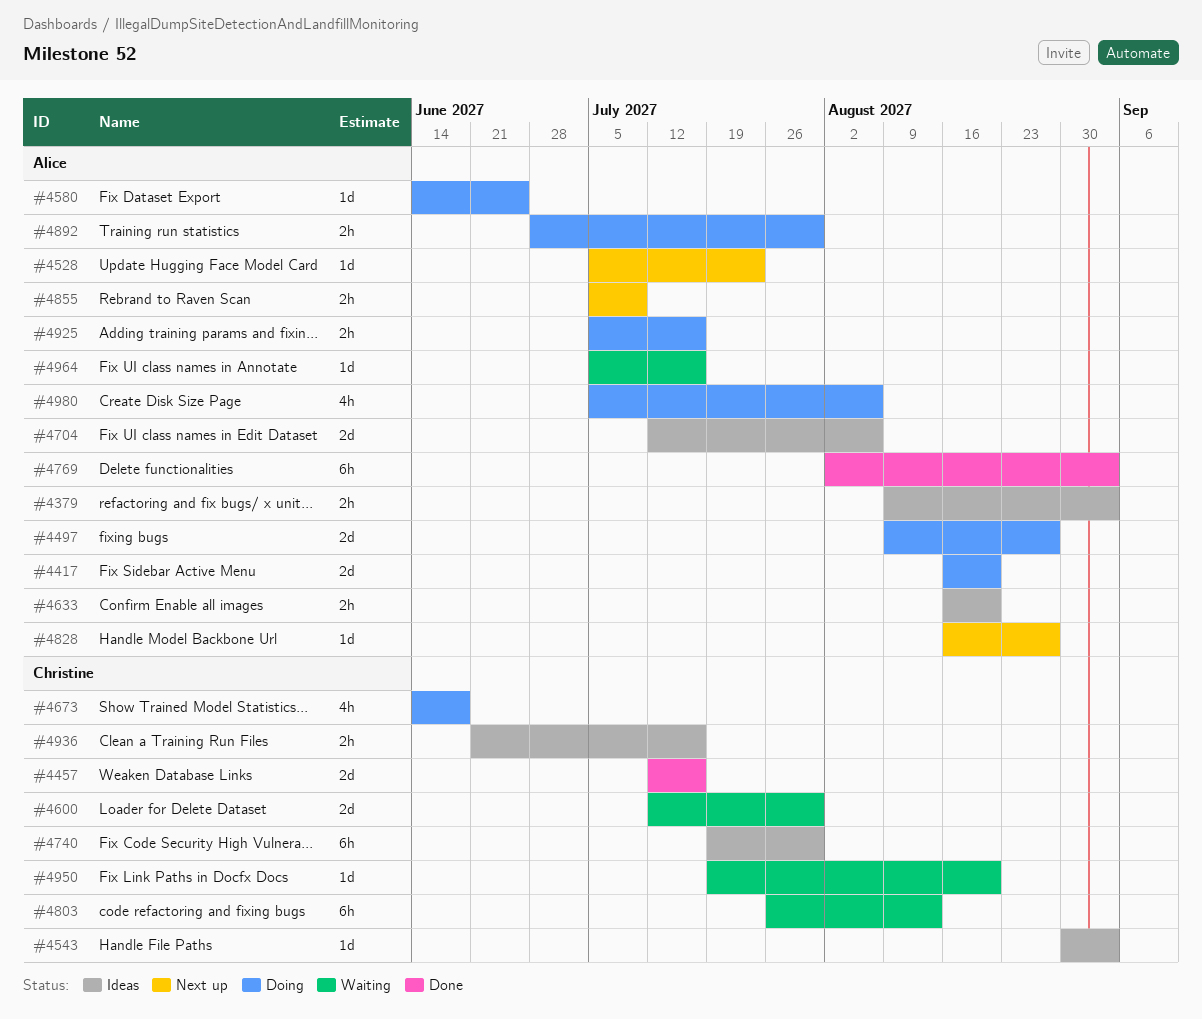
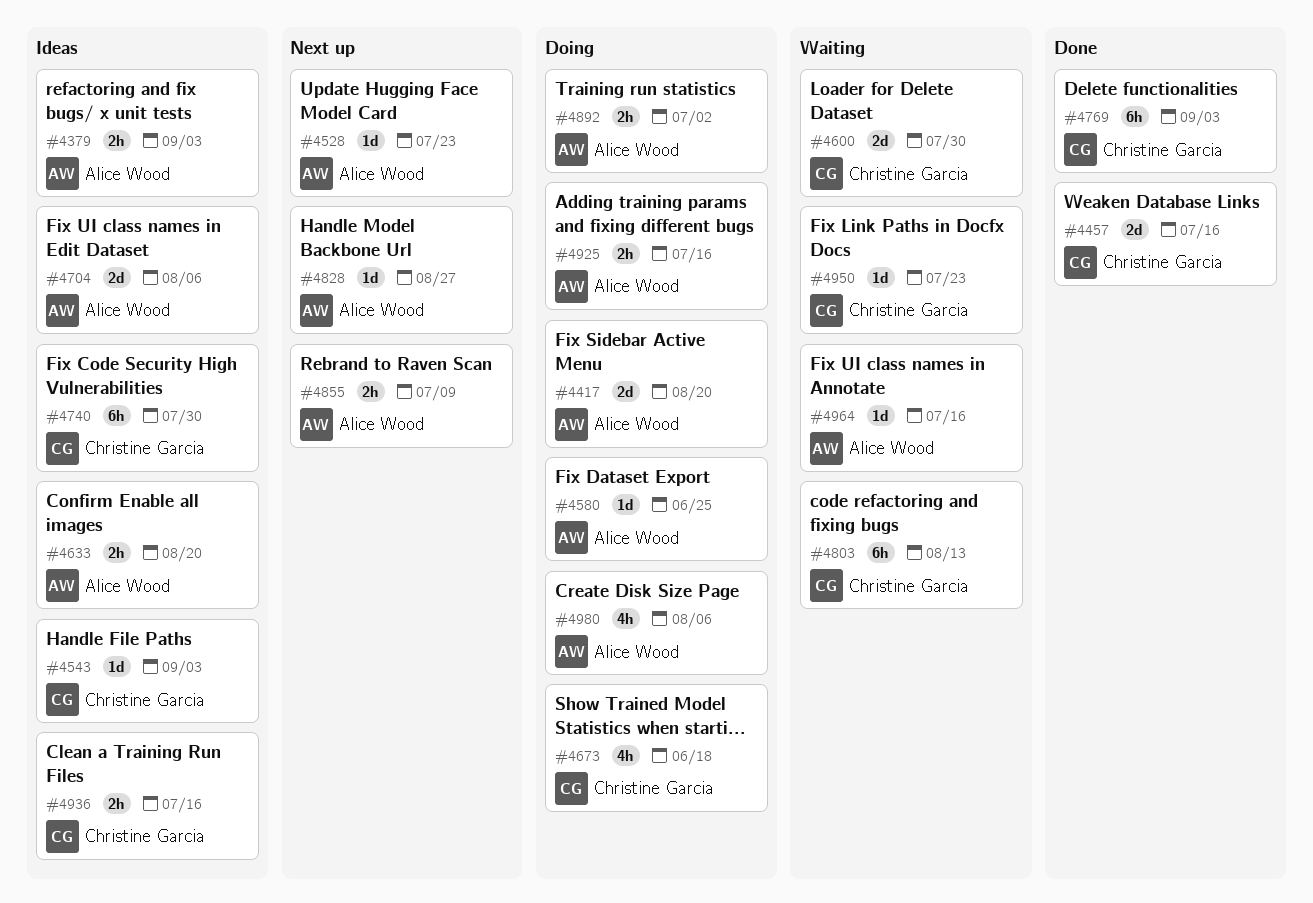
#4497: present -> none
#4769, owner: Alice Wood -> Christine Garcia
#4892, due: Jul 30 -> Jul 2
#4950, due: Aug 20 -> Jul 23

